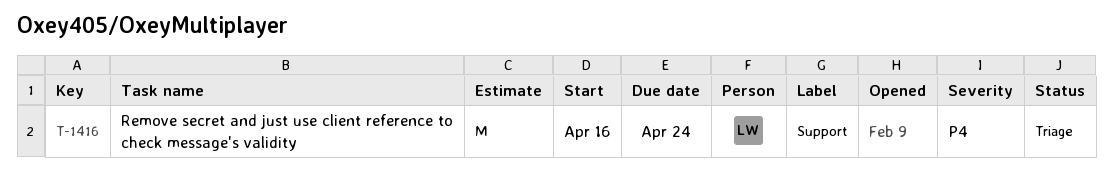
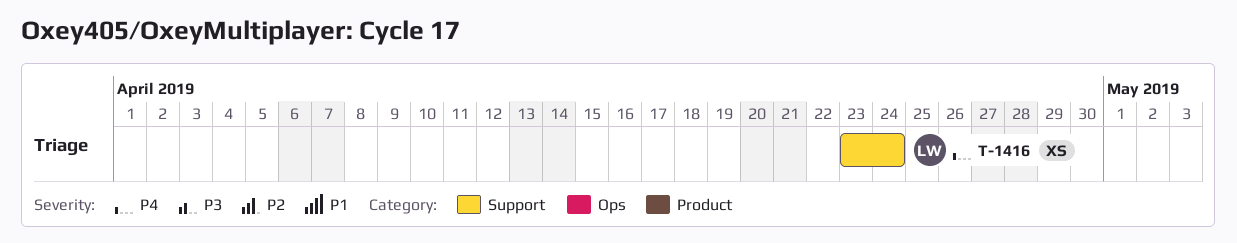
T-1416, estimate: M -> XS
T-1416, start: Apr 16 -> Apr 23

